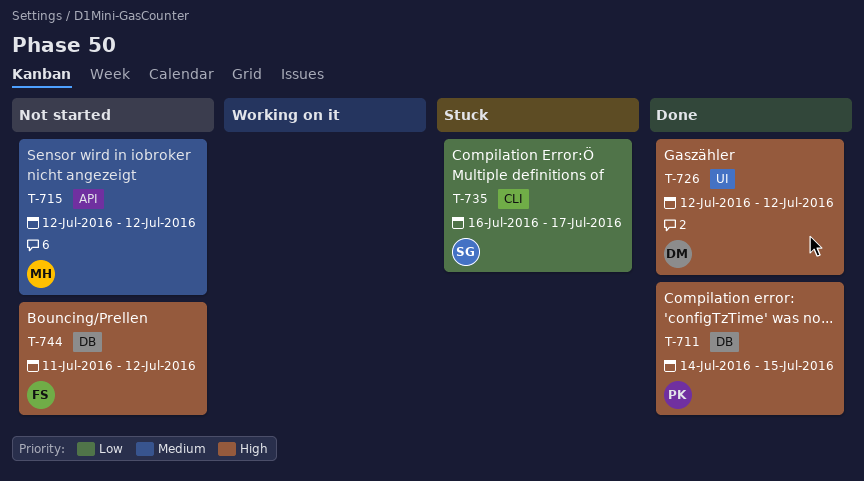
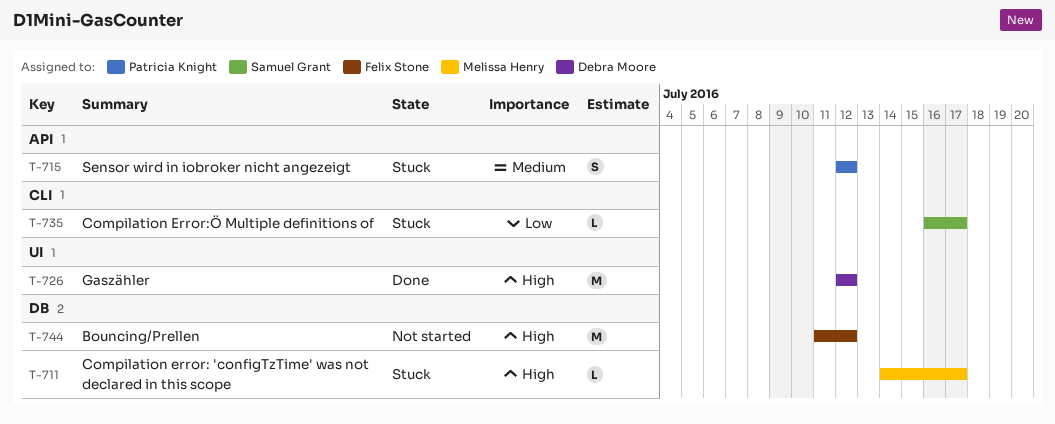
T-711, status: Done -> Stuck
T-711, owner: Patricia Knight -> Melissa Henry
T-711, due: Jul 15 -> Jul 17
T-715, status: Not started -> Stuck
T-715, owner: Melissa Henry -> Patricia Knight

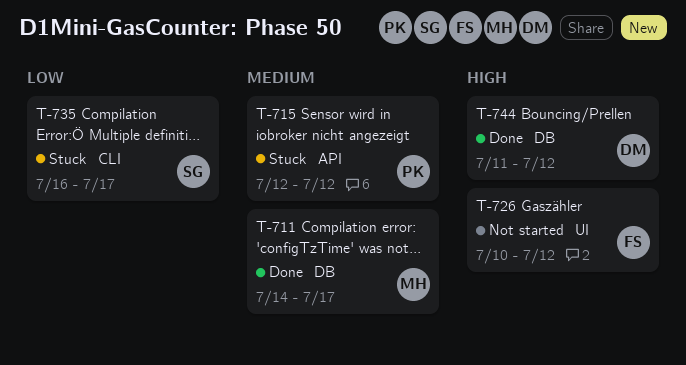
T-711, status: Stuck -> Done
T-711, priority: High -> Medium
T-726, status: Done -> Not started
T-726, owner: Debra Moore -> Felix Stone
T-726, start: Jul 12 -> Jul 10
T-744, status: Not started -> Done
T-744, owner: Felix Stone -> Debra Moore

